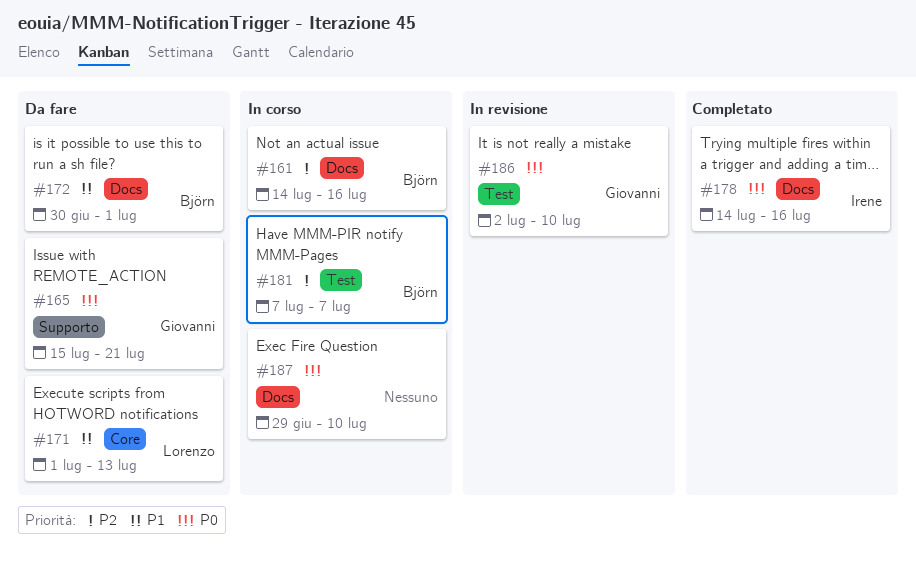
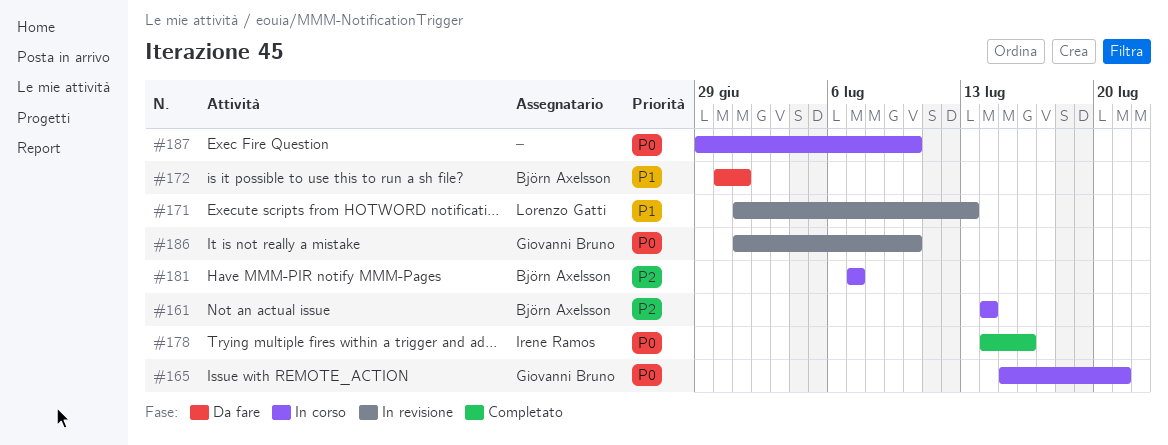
#161, due: Jul 16 -> Jul 14
#165, status: Da fare -> In corso
#171, status: Da fare -> In revisione
#186, start: Jul 2 -> Jul 1

